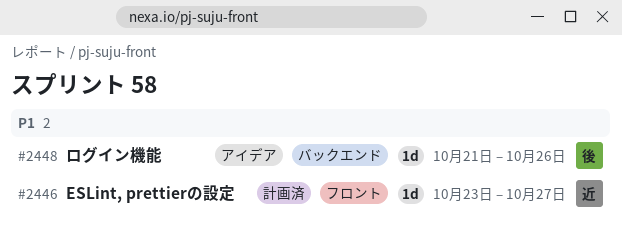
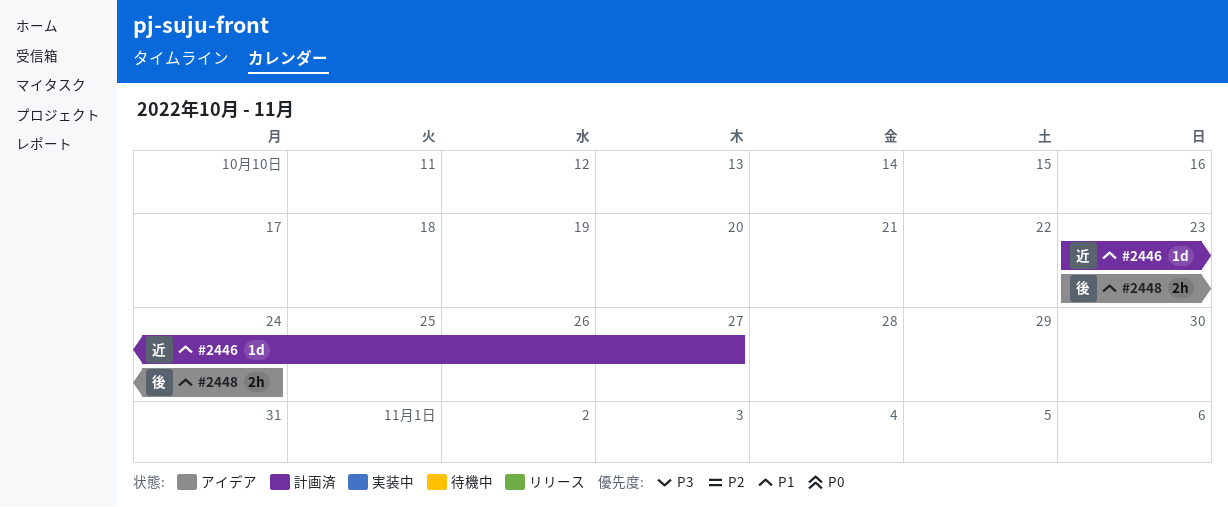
#2448, estimate: 1d -> 2h
#2448, start: Oct 21 -> Oct 23
#2448, due: Oct 26 -> Oct 24

